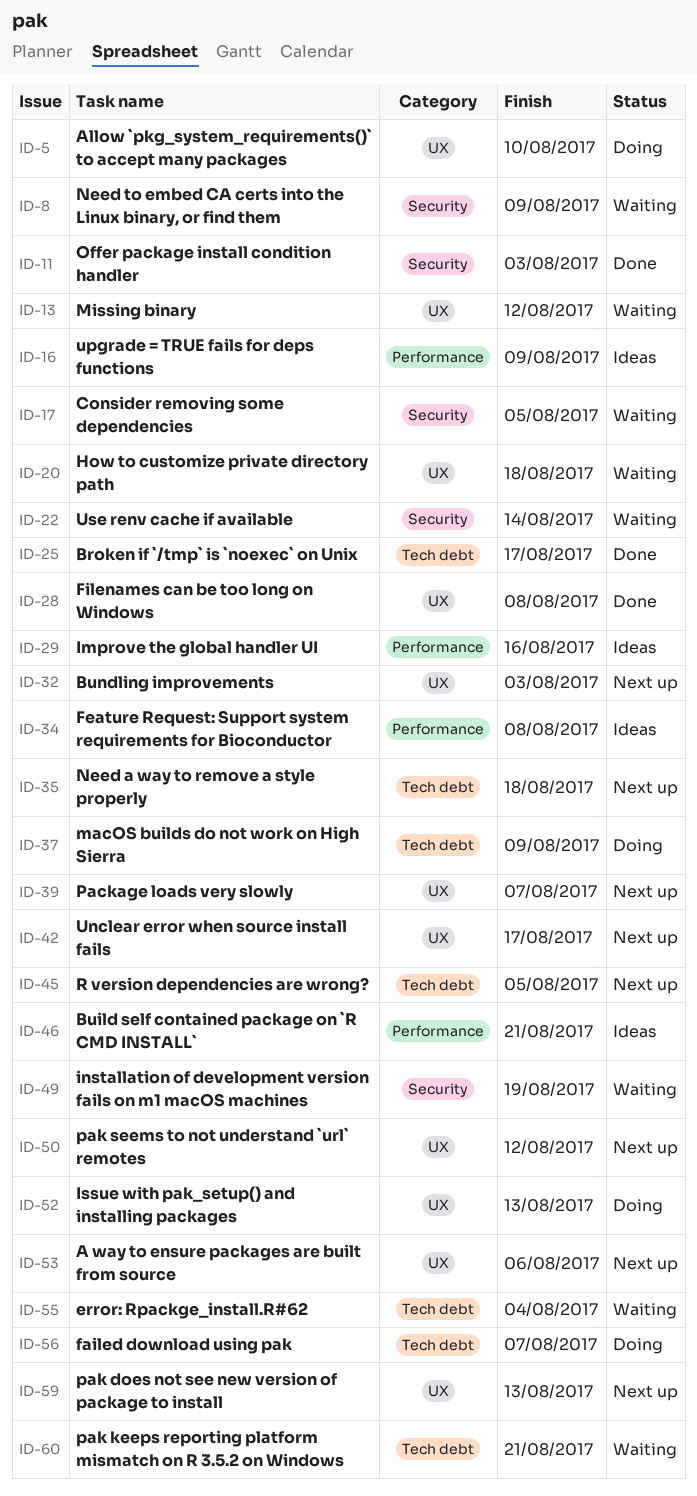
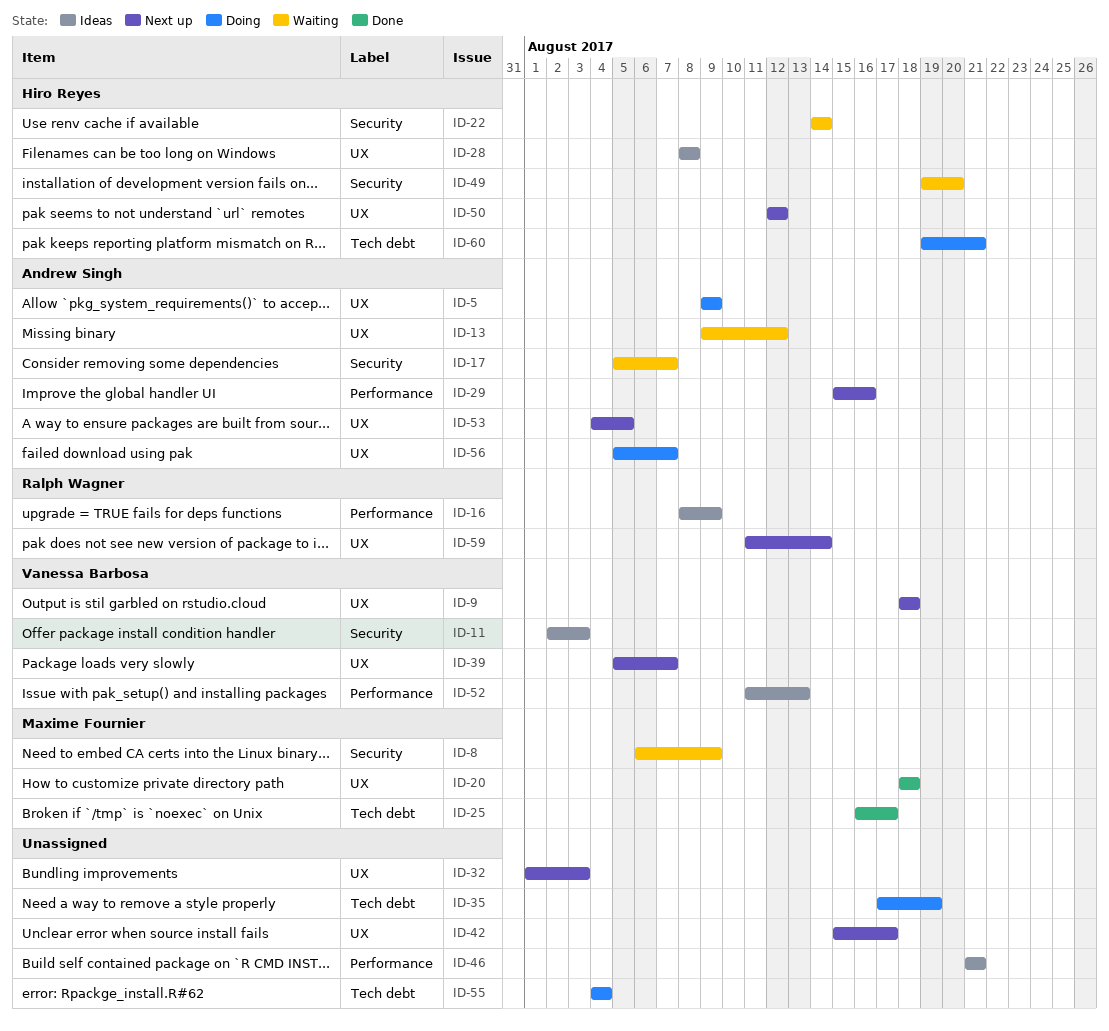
ID-5, due: Aug 10 -> Aug 9
ID-9: none -> present
ID-11, status: Done -> Ideas
ID-17, due: Aug 5 -> Aug 7
ID-20, status: Waiting -> Done
ID-28, status: Done -> Ideas
ID-29, status: Ideas -> Next up
ID-34: present -> none
ID-35, status: Next up -> Doing
ID-35, due: Aug 18 -> Aug 19
ID-37: present -> none
ID-45: present -> none
ID-49, due: Aug 19 -> Aug 20
ID-52, status: Doing -> Ideas
ID-52, label: UX -> Performance
ID-53, due: Aug 6 -> Aug 5
ID-55, status: Waiting -> Doing
ID-56, label: Tech debt -> UX
ID-59, due: Aug 13 -> Aug 14
ID-60, status: Waiting -> Doing

